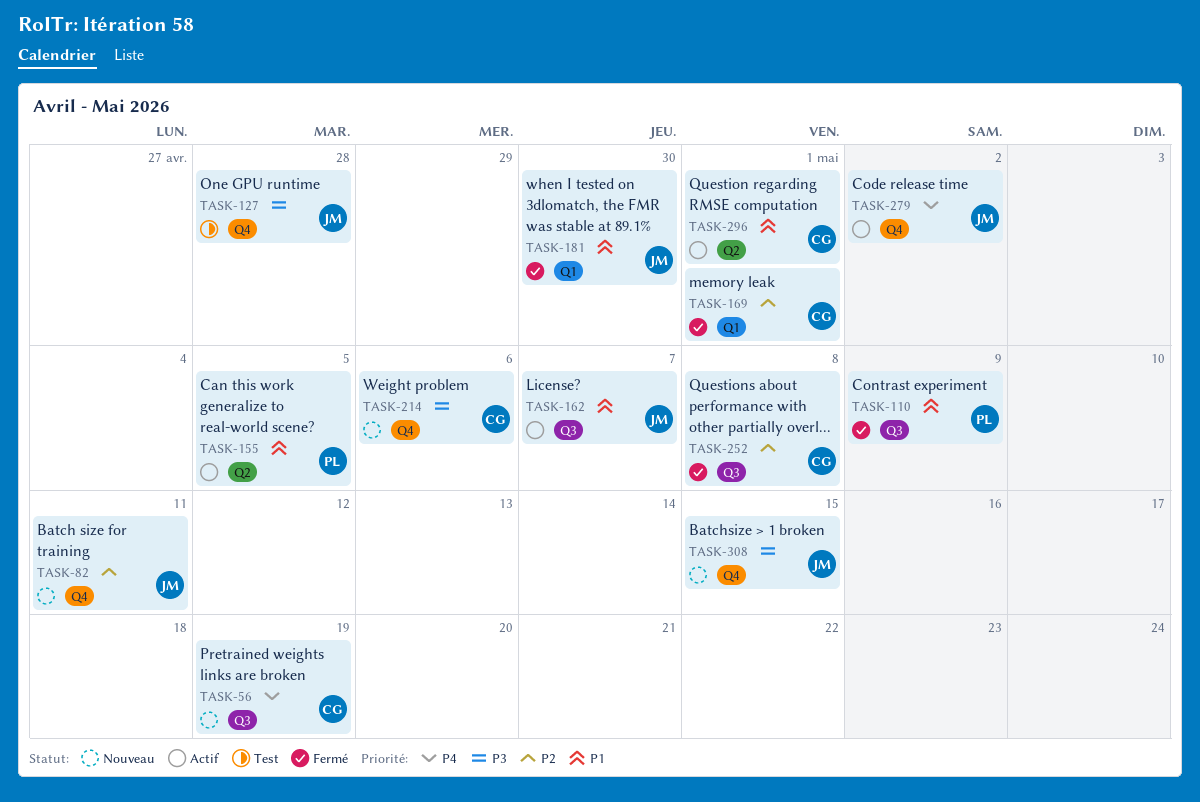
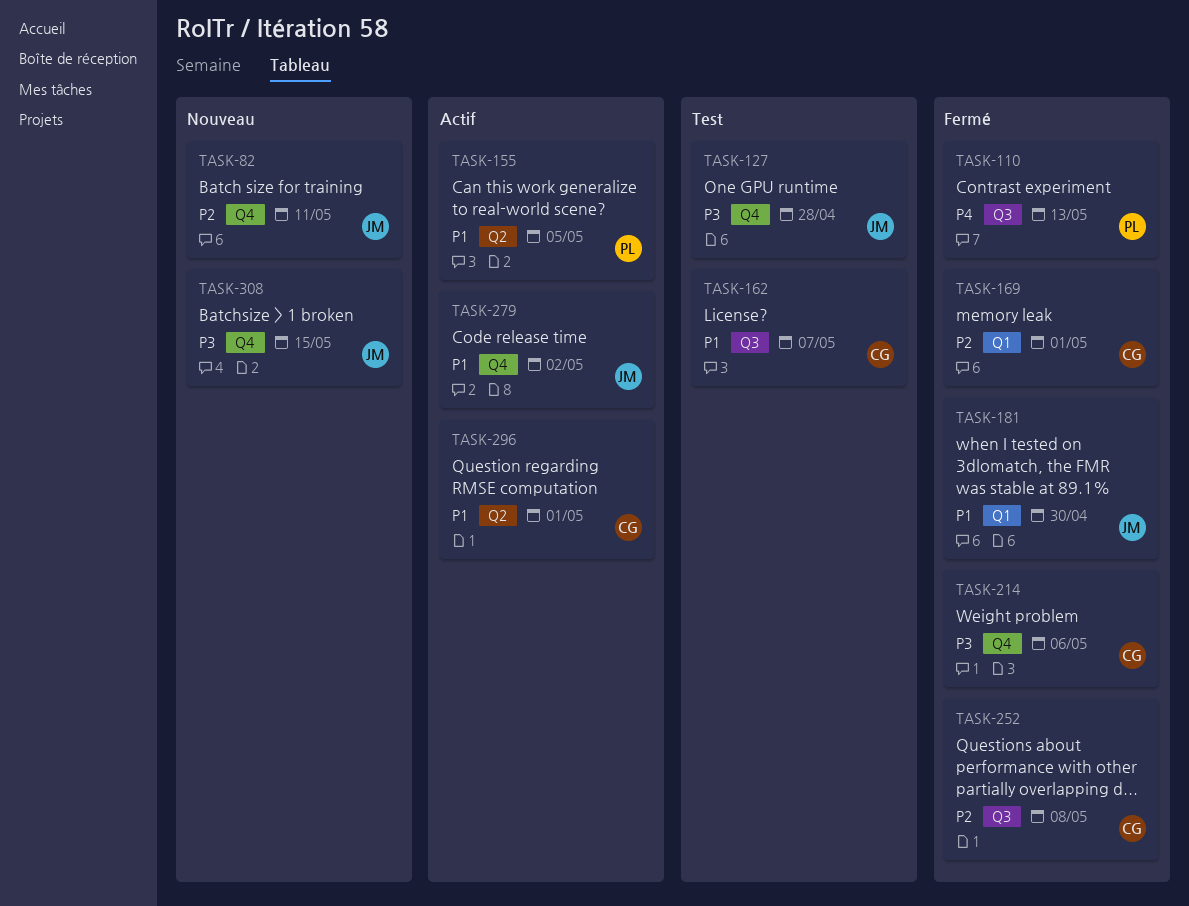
TASK-56: present -> none
TASK-110, priority: P1 -> P4
TASK-110, due: May 9 -> May 13
TASK-162, status: Actif -> Test
TASK-162, owner: JM -> CG
TASK-214, status: Nouveau -> Fermé
TASK-279, priority: P4 -> P1

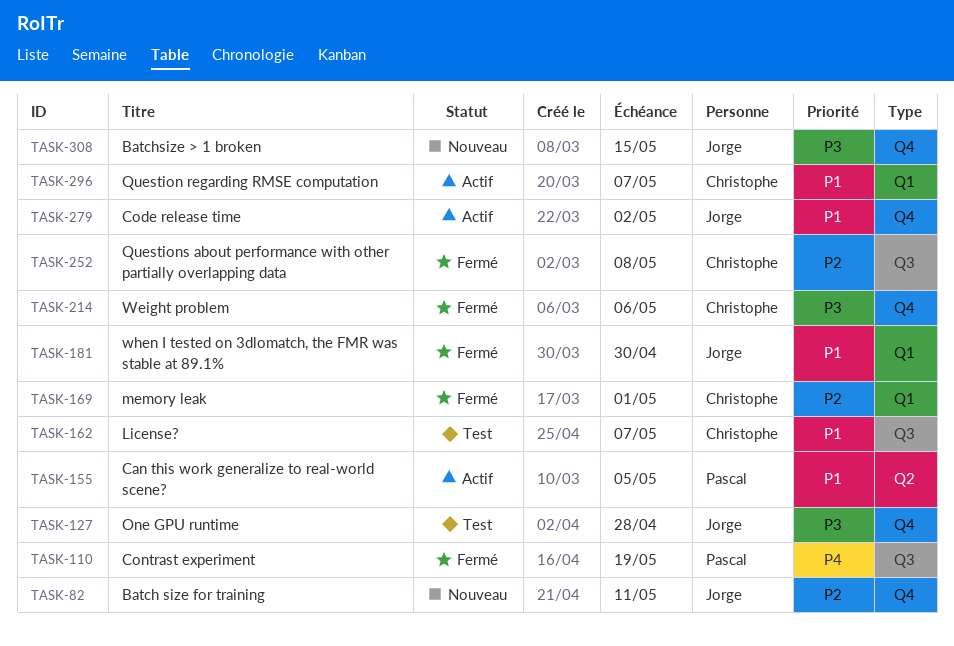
TASK-110, due: May 13 -> May 19
TASK-296, label: Q2 -> Q1
TASK-296, due: May 1 -> May 7

